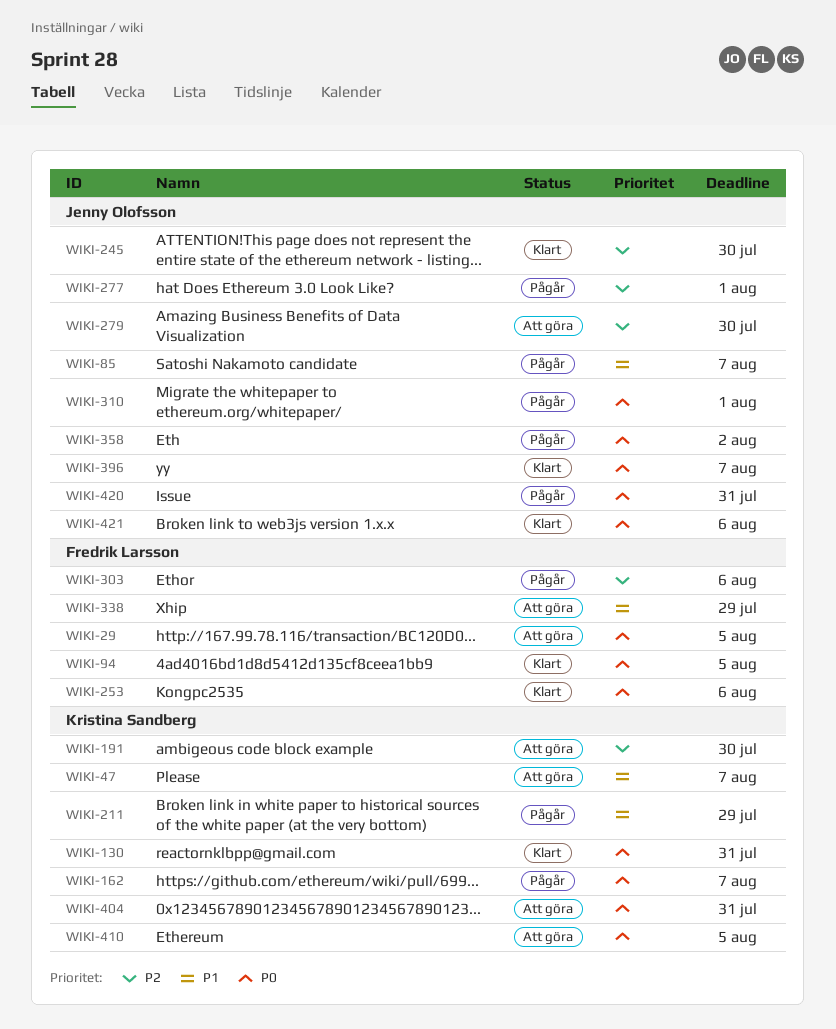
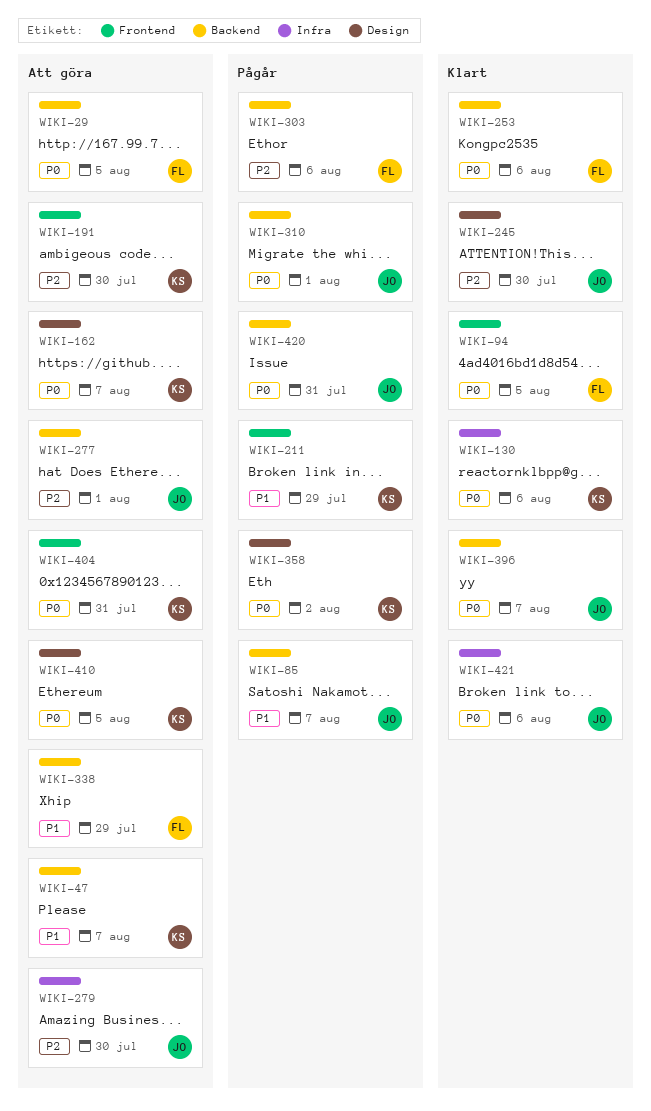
WIKI-130, due: Jul 31 -> Aug 6
WIKI-162, status: Pågår -> Att göra
WIKI-277, status: Pågår -> Att göra
WIKI-358, owner: Jenny Olofsson -> Kristina Sandberg

